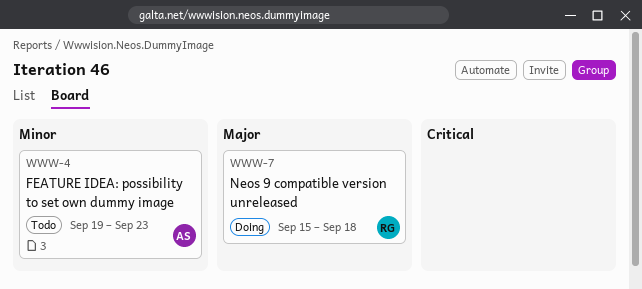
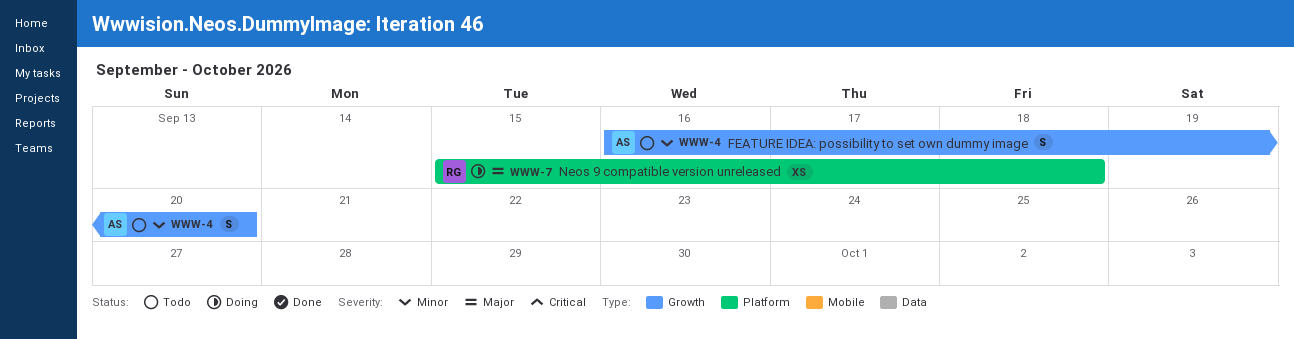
WWW-4, start: Sep 19 -> Sep 16
WWW-4, due: Sep 23 -> Sep 20

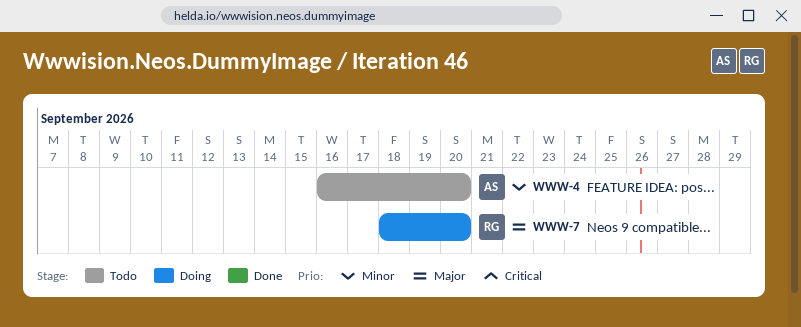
WWW-7, start: Sep 15 -> Sep 18
WWW-7, due: Sep 18 -> Sep 20

